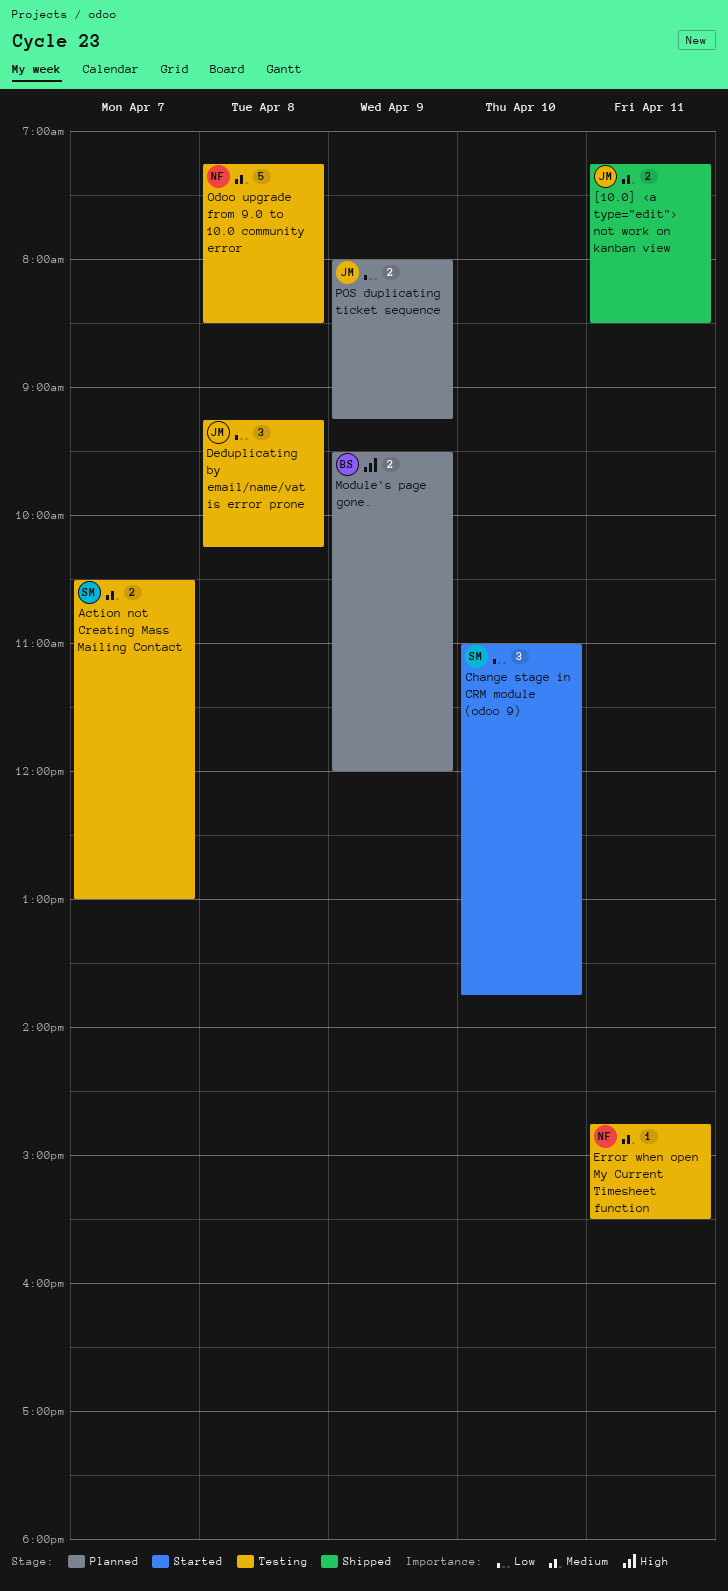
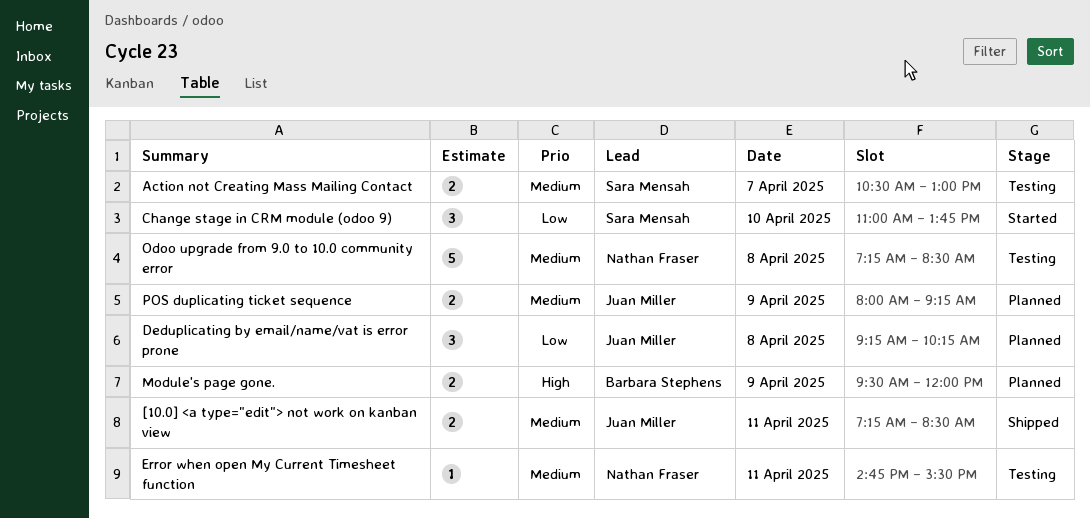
Deduplicating by email/name/vat is error prone, status: Testing -> Planned
POS duplicating ticket sequence, priority: Low -> Medium

